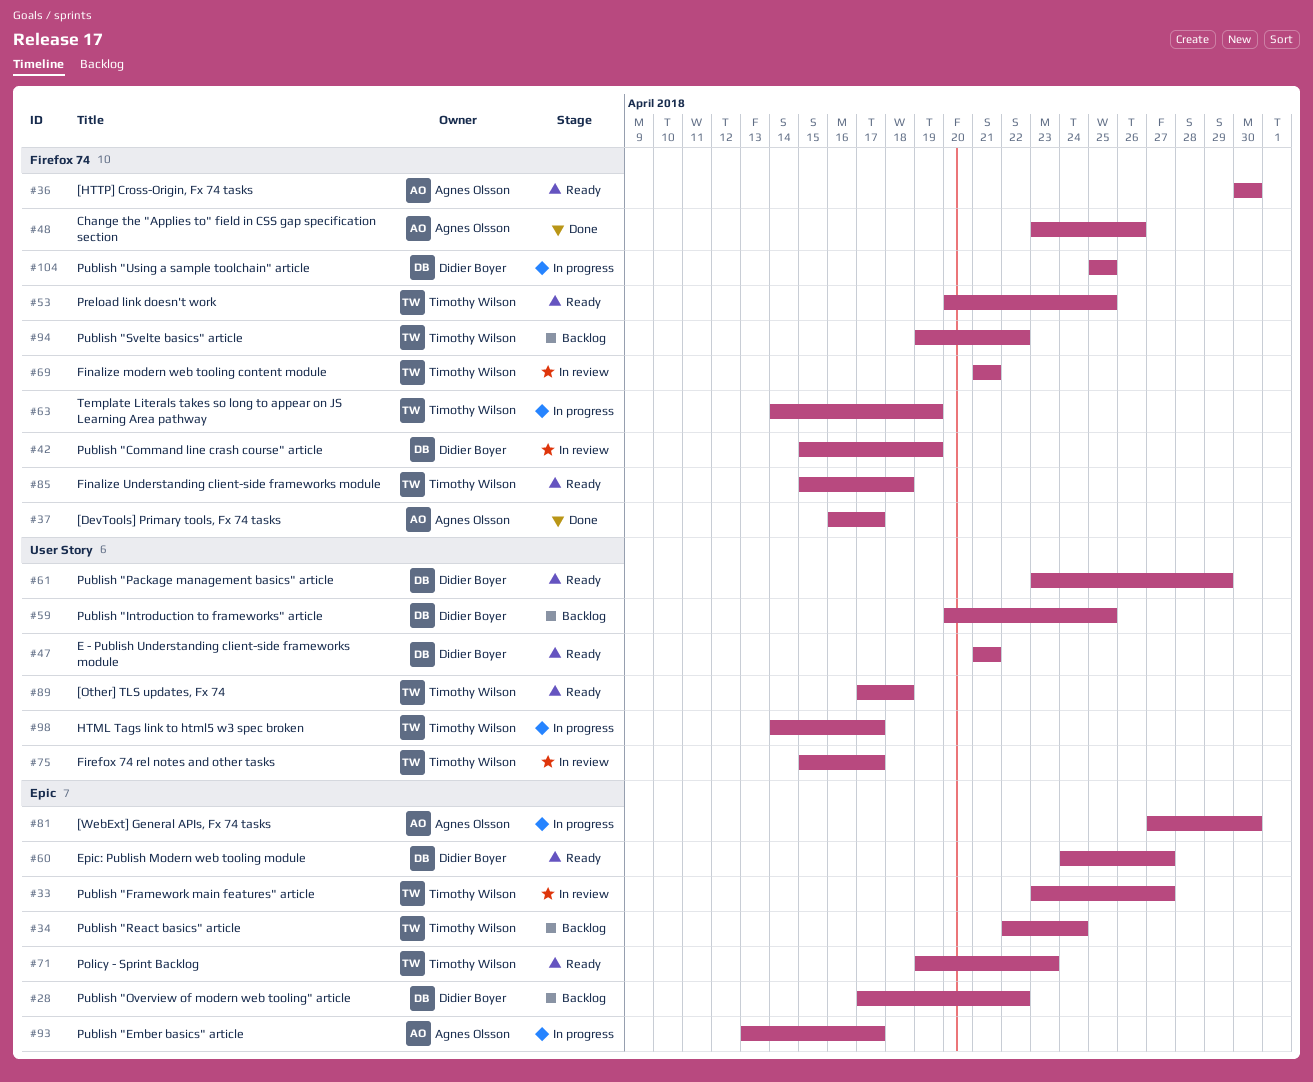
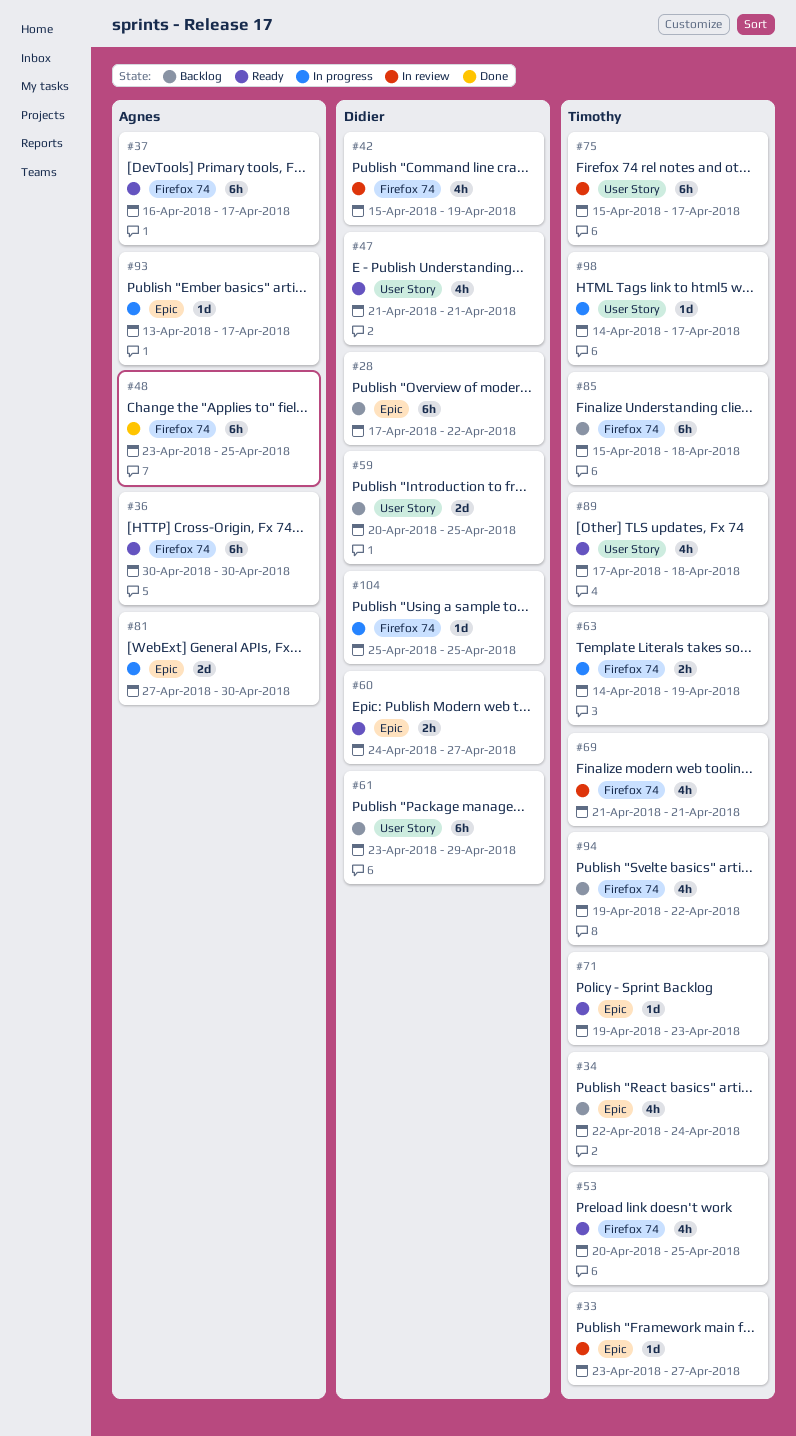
#37, status: Done -> Ready
#48, due: Apr 26 -> Apr 25
#61, status: Ready -> Backlog
#85, status: Ready -> Backlog

